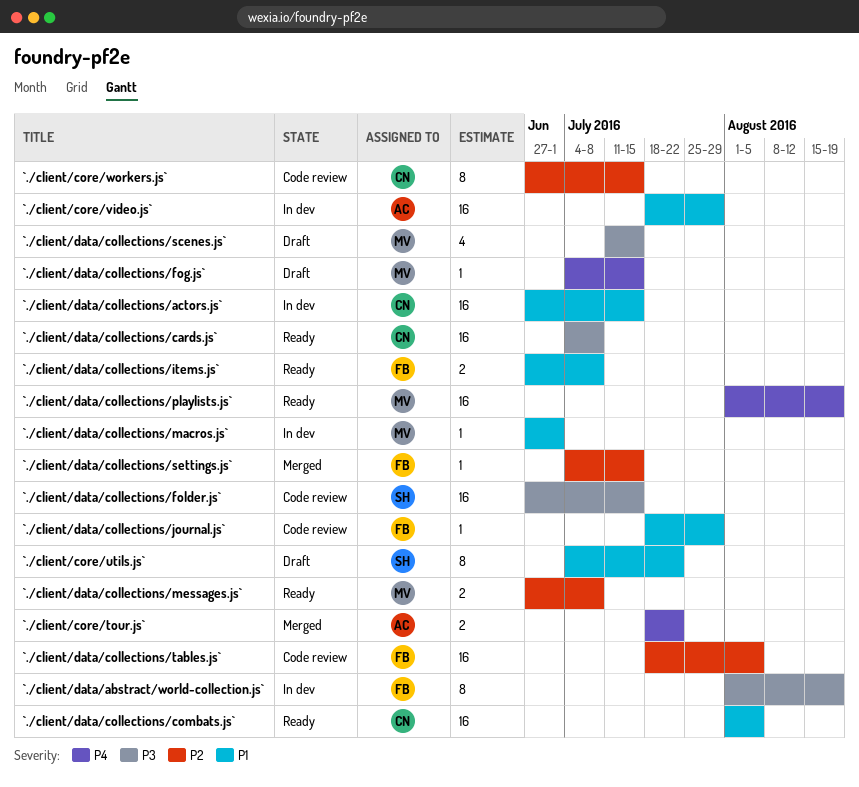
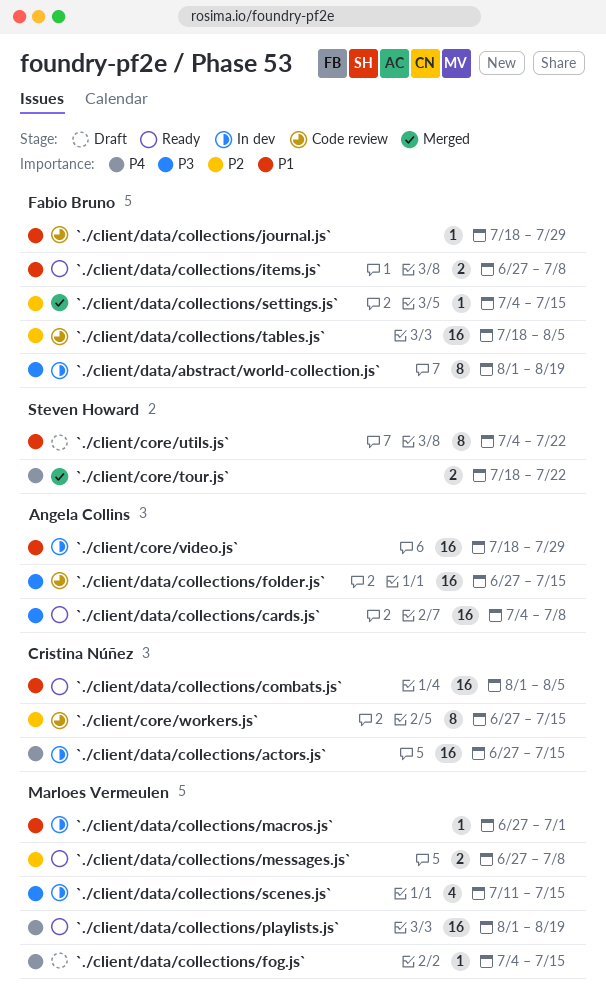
`./client/core/tour.js`, owner: Angela Collins -> Steven Howard
`./client/data/collections/actors.js`, priority: P1 -> P4
`./client/data/collections/cards.js`, owner: Cristina Núñez -> Angela Collins
`./client/data/collections/folder.js`, owner: Steven Howard -> Angela Collins
`./client/data/collections/scenes.js`, status: Draft -> In dev

